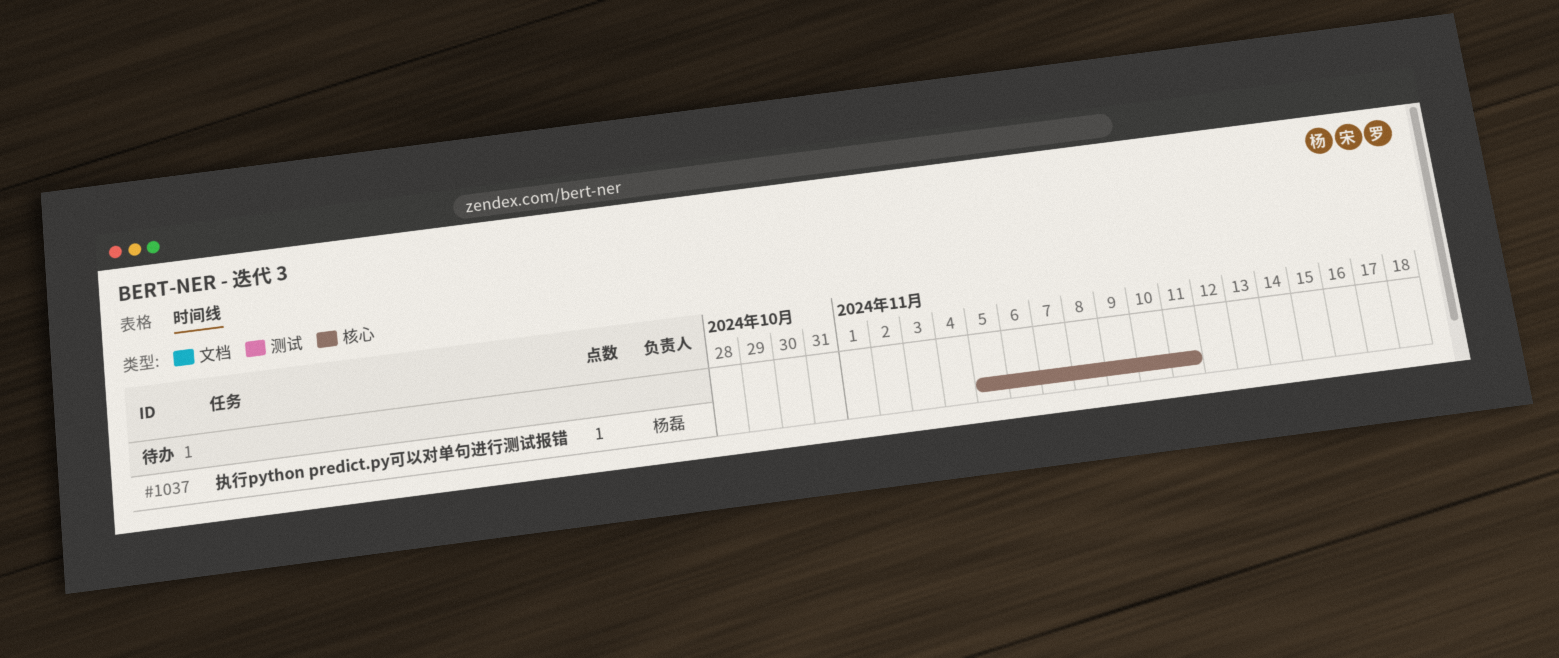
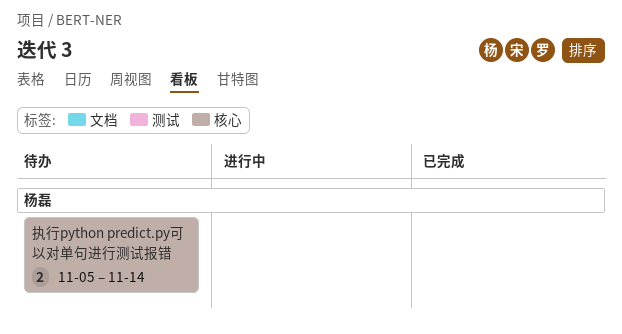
执行python predict.py可以对单句进行测试报错, estimate: 1 -> 2
执行python predict.py可以对单句进行测试报错, due: Nov 11 -> Nov 14

